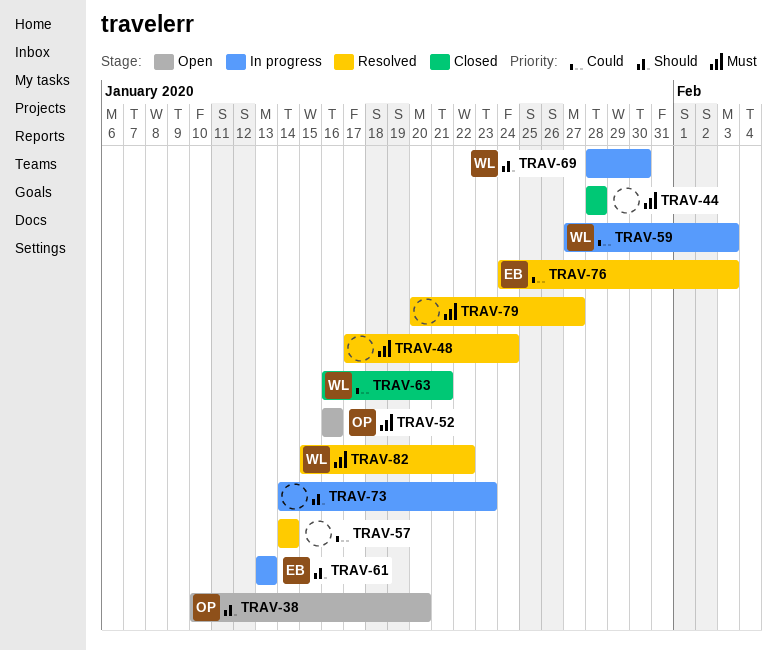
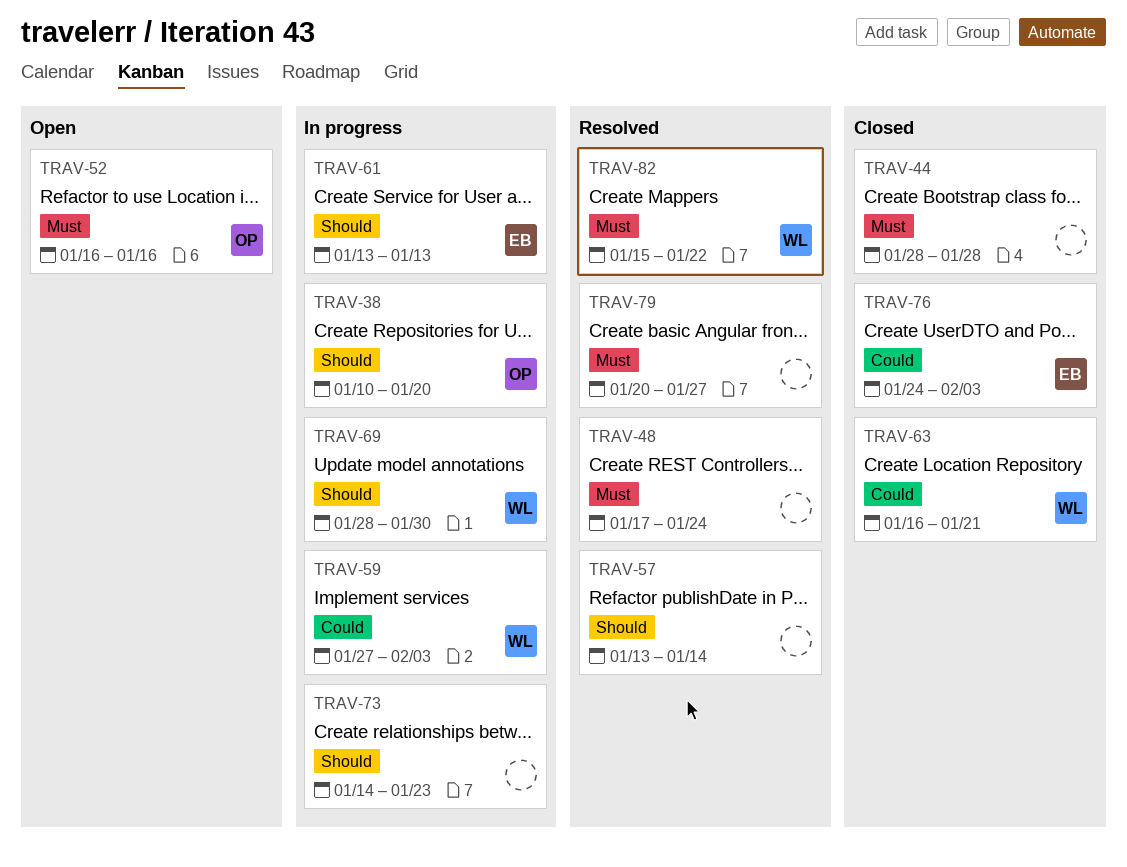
TRAV-38, status: Open -> In progress
TRAV-57, priority: Could -> Should
TRAV-57, start: Jan 14 -> Jan 13
TRAV-76, status: Resolved -> Closed

